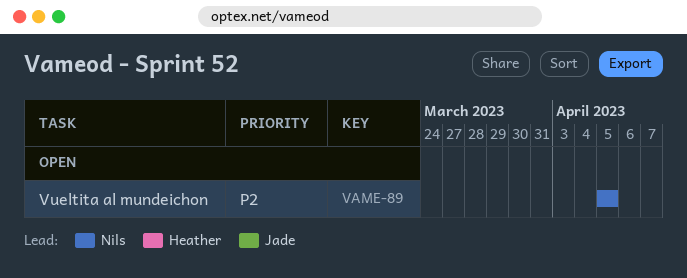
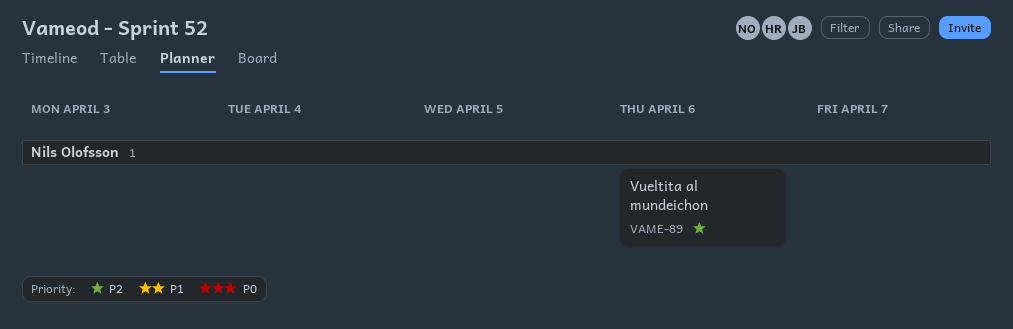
VAME-89, due: Apr 5 -> Apr 6

